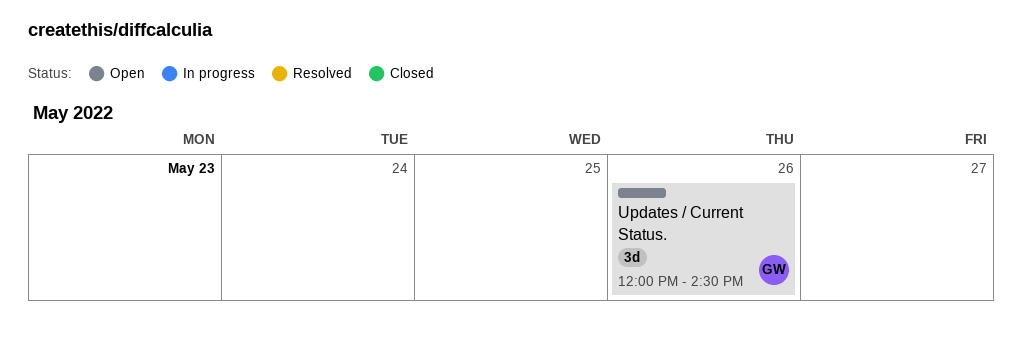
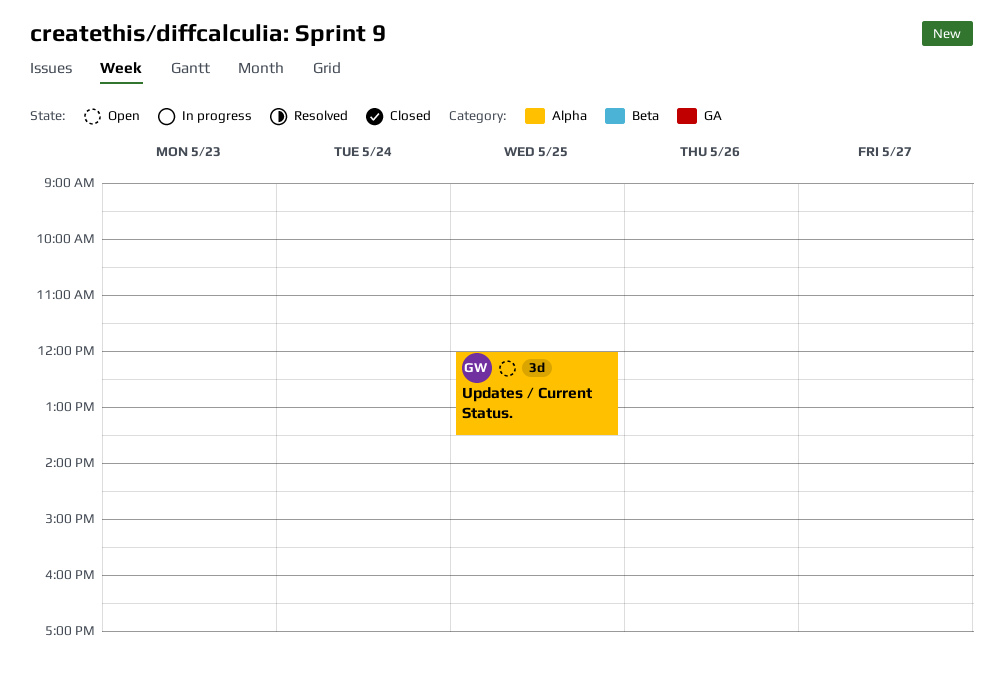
Updates / Current Status., day: May 26 -> May 25
Updates / Current Status., ends: 14:30 -> 13:30

